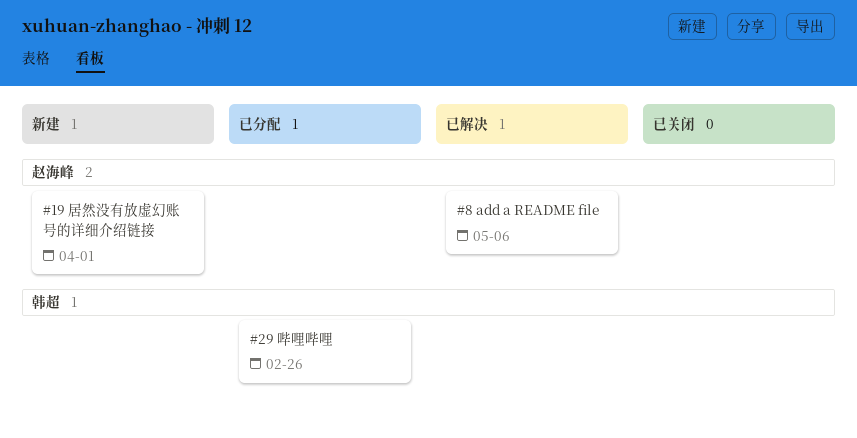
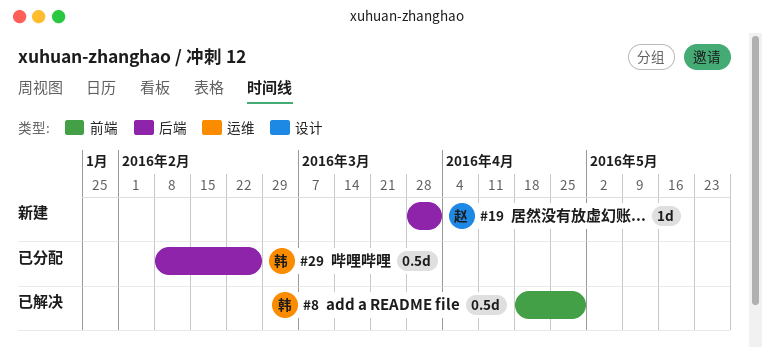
#8, owner: 赵海峰 -> 韩超
#8, due: May 6 -> Apr 29

